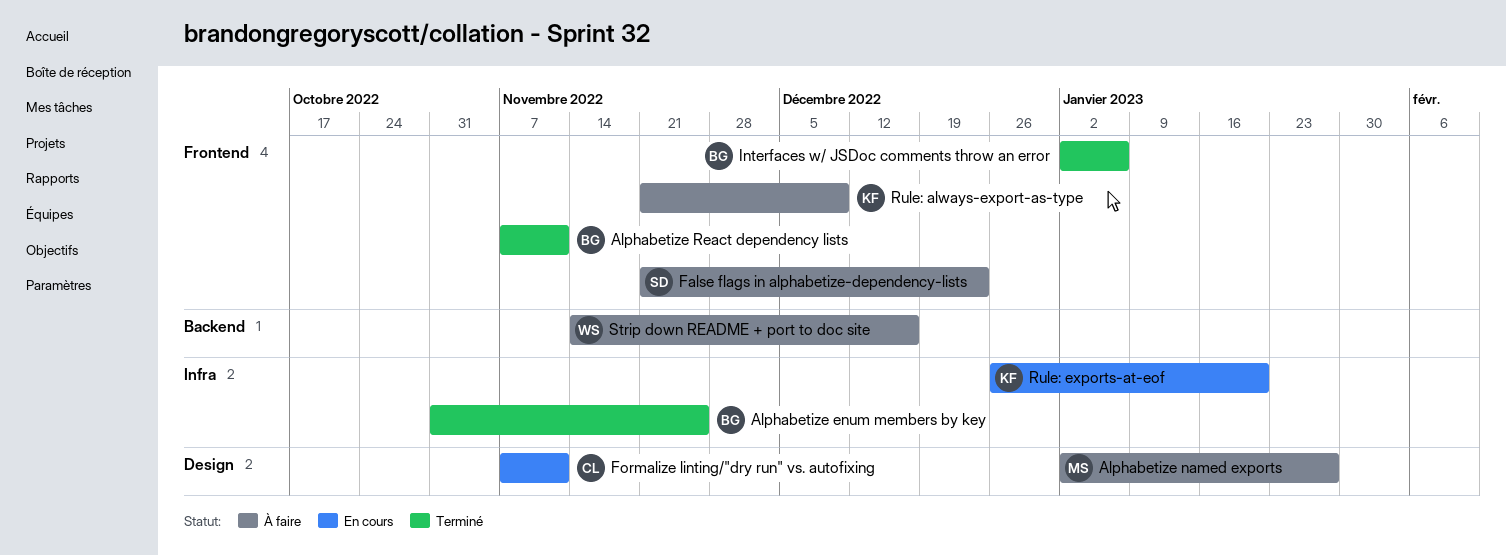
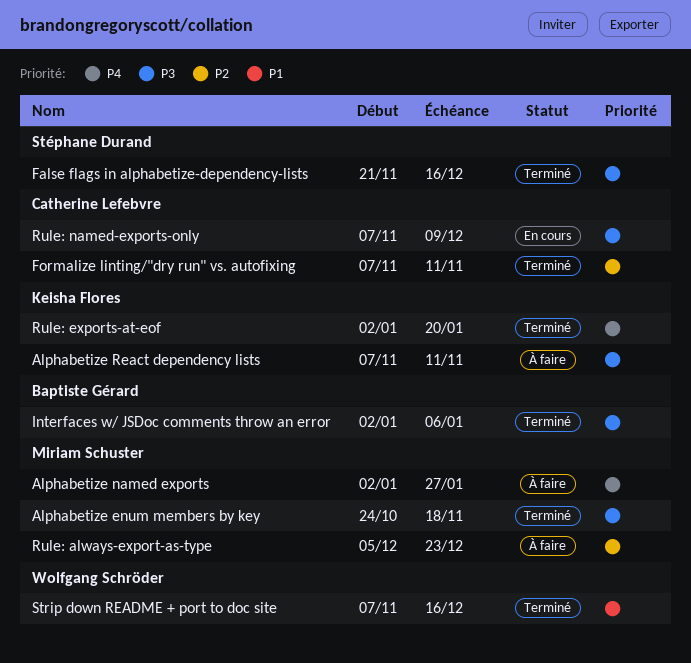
Alphabetize enum members by key, owner: Baptiste Gérard -> Miriam Schuster
Alphabetize enum members by key, start: Oct 31 -> Oct 24
Alphabetize enum members by key, due: Nov 25 -> Nov 18
Alphabetize React dependency lists, status: Terminé -> À faire
Alphabetize React dependency lists, owner: Baptiste Gérard -> Keisha Flores
False flags in alphabetize-dependency-lists, status: À faire -> Terminé
False flags in alphabetize-dependency-lists, due: Dec 23 -> Dec 16
Formalize linting/"dry run" vs. autofixing, status: En cours -> Terminé
Rule: always-export-as-type, owner: Keisha Flores -> Miriam Schuster
Rule: always-export-as-type, start: Nov 21 -> Dec 5
Rule: always-export-as-type, due: Dec 9 -> Dec 23
Rule: exports-at-eof, status: En cours -> Terminé
Rule: exports-at-eof, start: Dec 26 -> Jan 2
Rule: named-exports-only: none -> present
Strip down README + port to doc site, status: À faire -> Terminé
Strip down README + port to doc site, start: Nov 14 -> Nov 7

